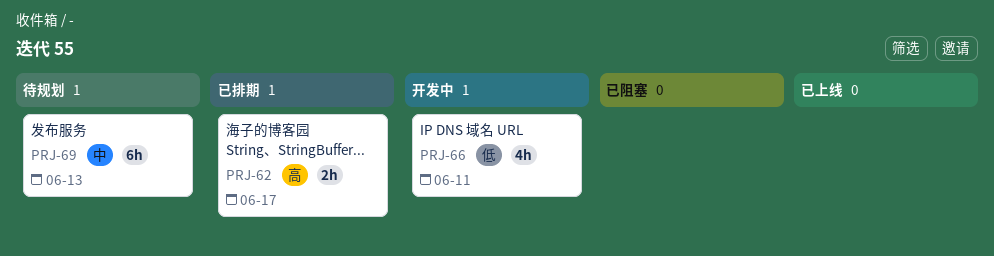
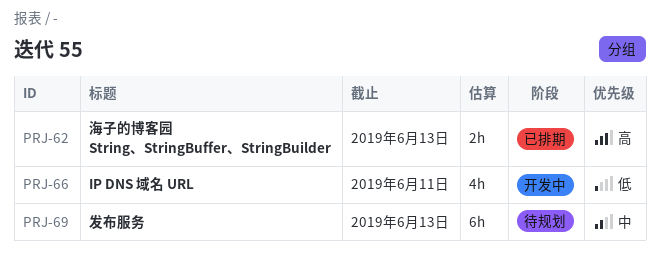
PRJ-62, due: Jun 17 -> Jun 13

